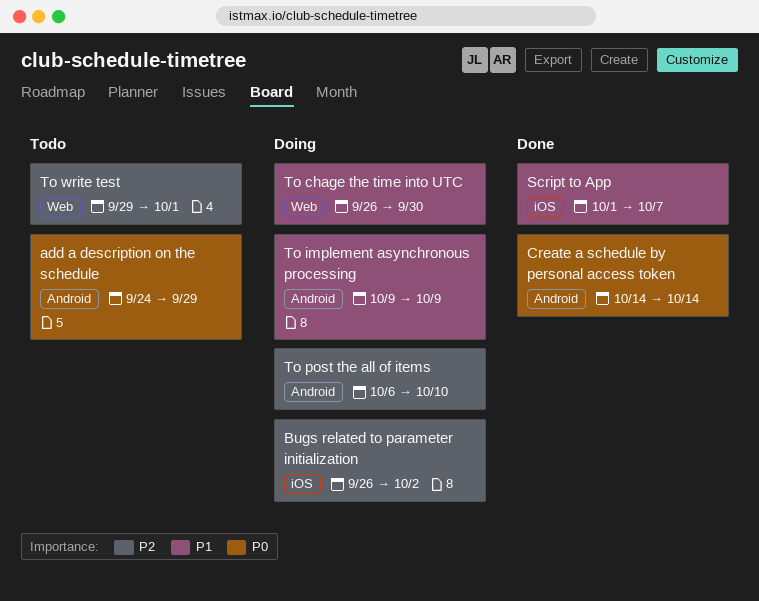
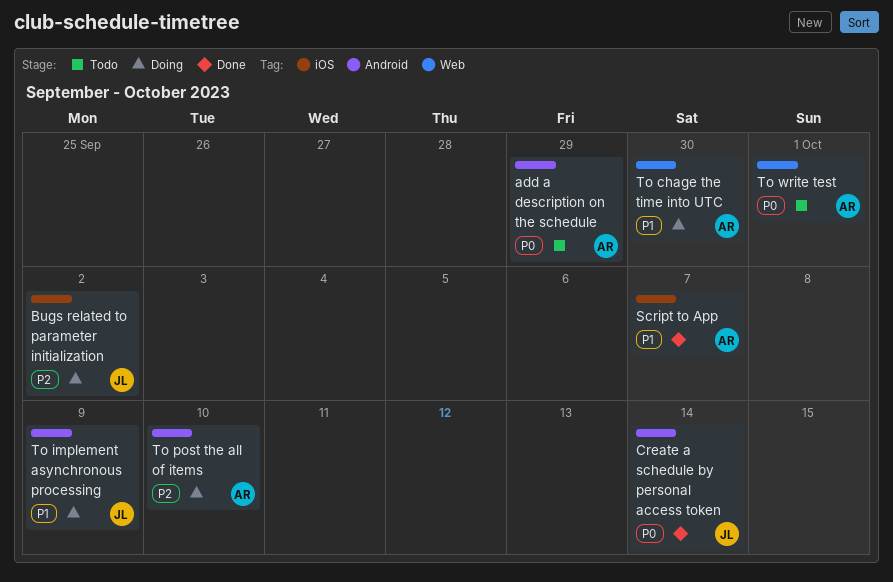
To write test, priority: P2 -> P0

